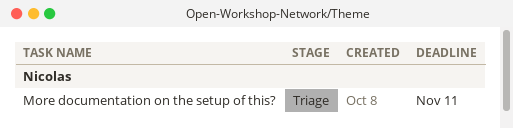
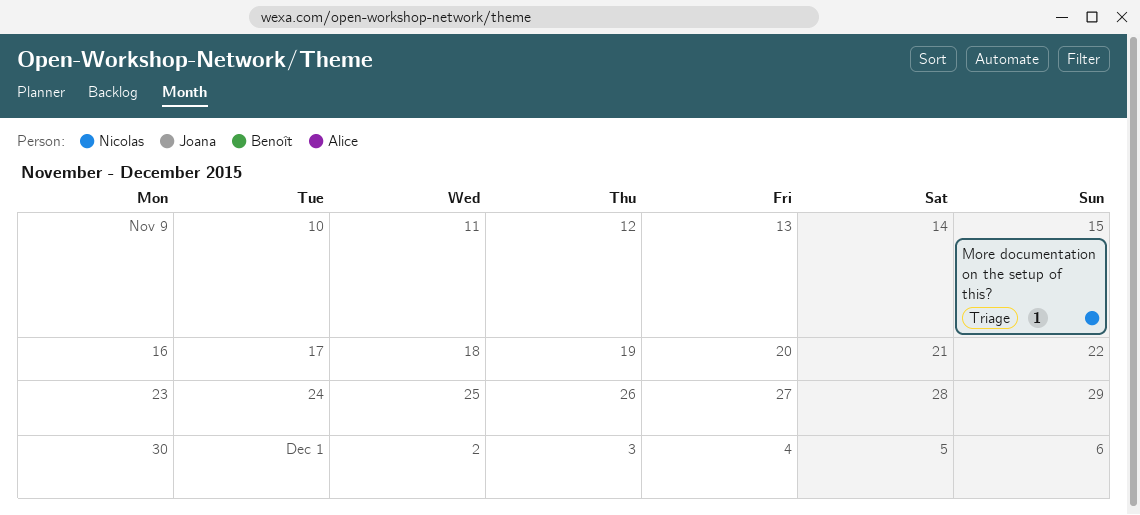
More documentation on the setup of this?, due: Nov 11 -> Nov 15

